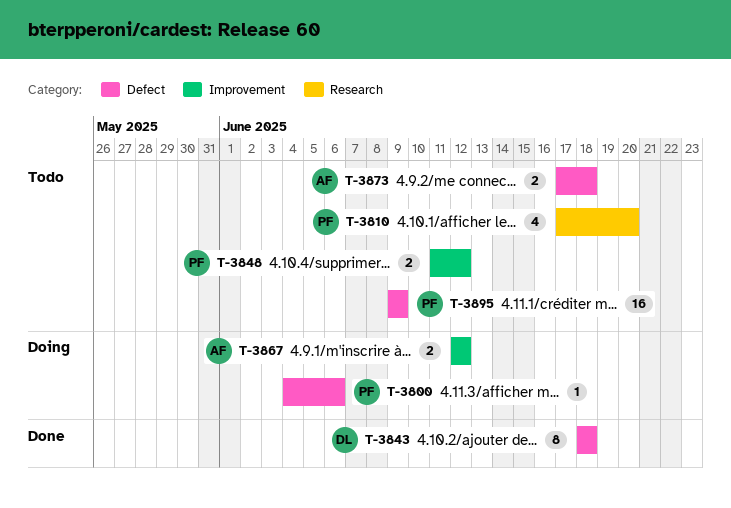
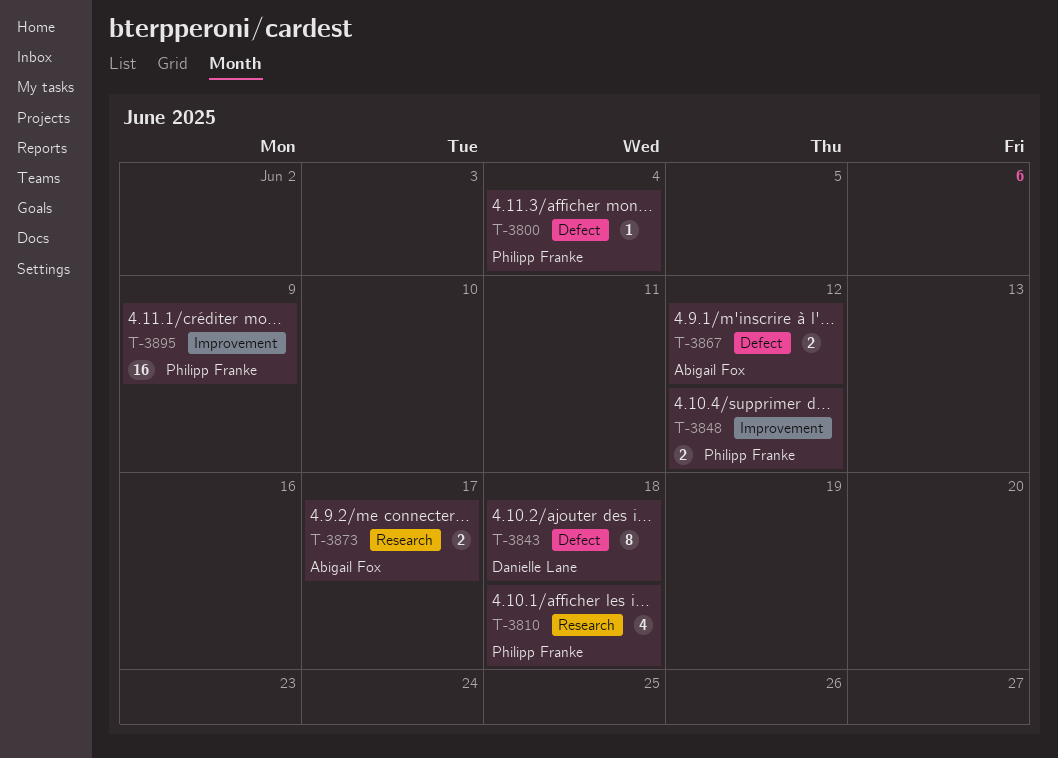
T-3800, due: Jun 6 -> Jun 4
T-3810, due: Jun 20 -> Jun 18
T-3867, label: Improvement -> Defect
T-3873, label: Defect -> Research
T-3873, due: Jun 18 -> Jun 17
T-3895, label: Defect -> Improvement

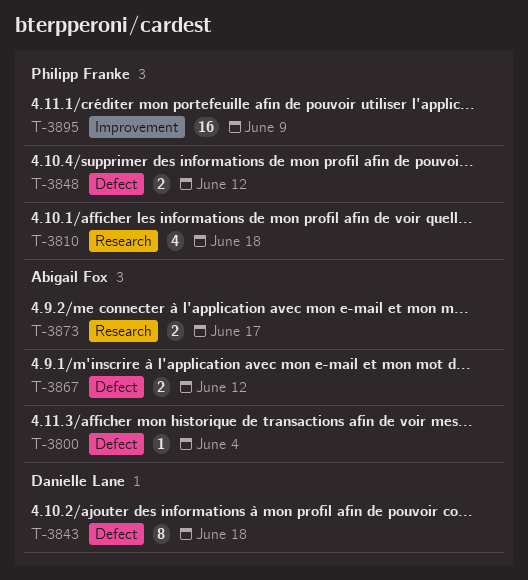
T-3800, owner: Philipp Franke -> Abigail Fox
T-3848, label: Improvement -> Defect

